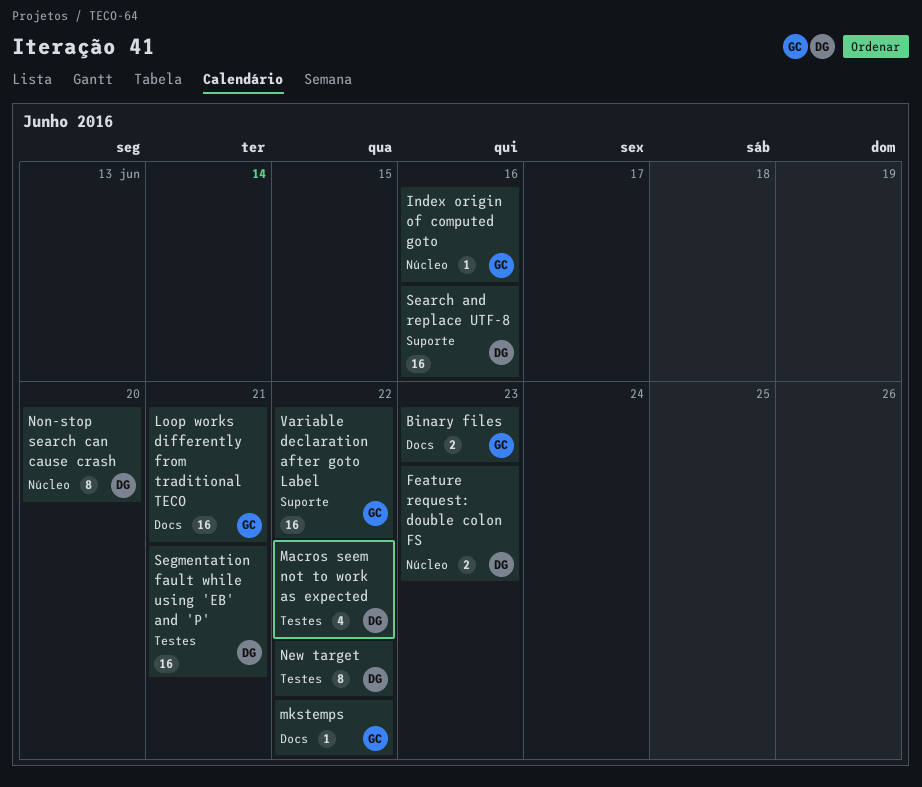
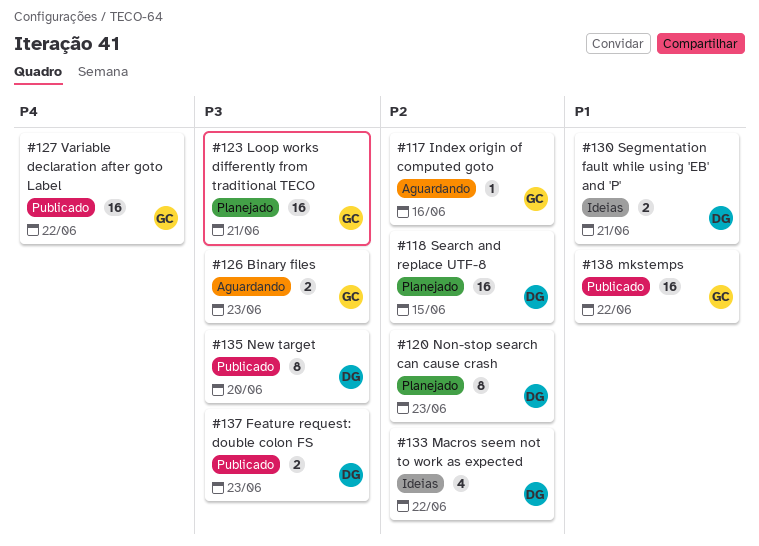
mkstemps, estimate: 1 -> 16
New target, due: Jun 22 -> Jun 20
Non-stop search can cause crash, due: Jun 20 -> Jun 23
Search and replace UTF-8, due: Jun 16 -> Jun 15
Segmentation fault while using 'EB' and 'P', estimate: 16 -> 2

